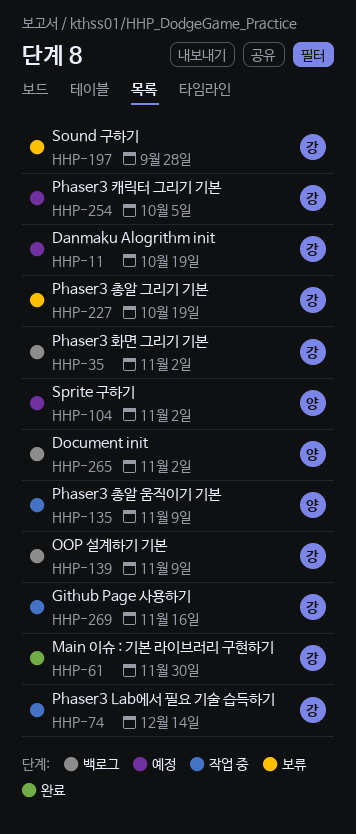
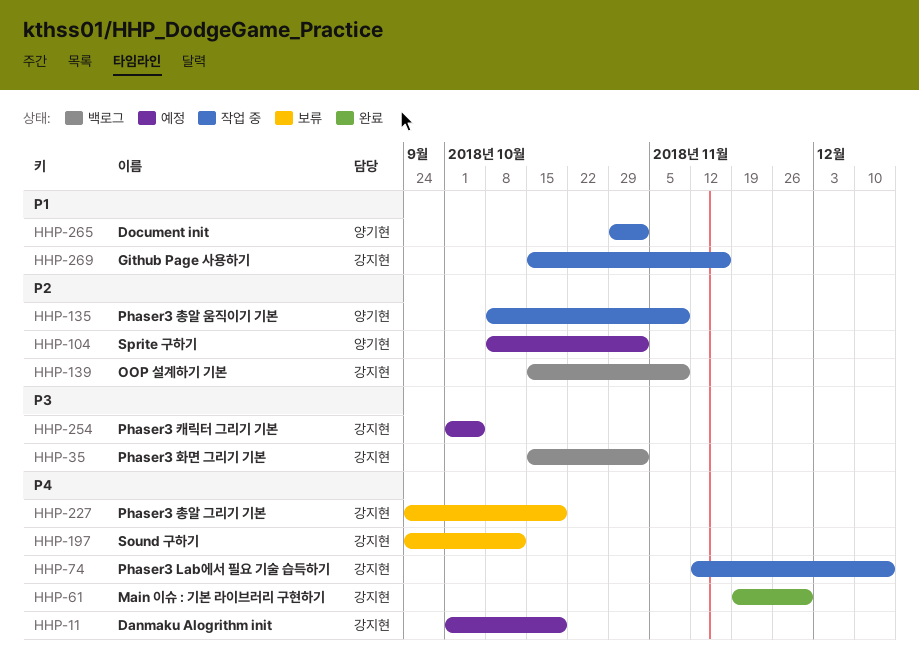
HHP-197, due: Sep 28 -> Oct 12
HHP-265, status: 백로그 -> 작업 중

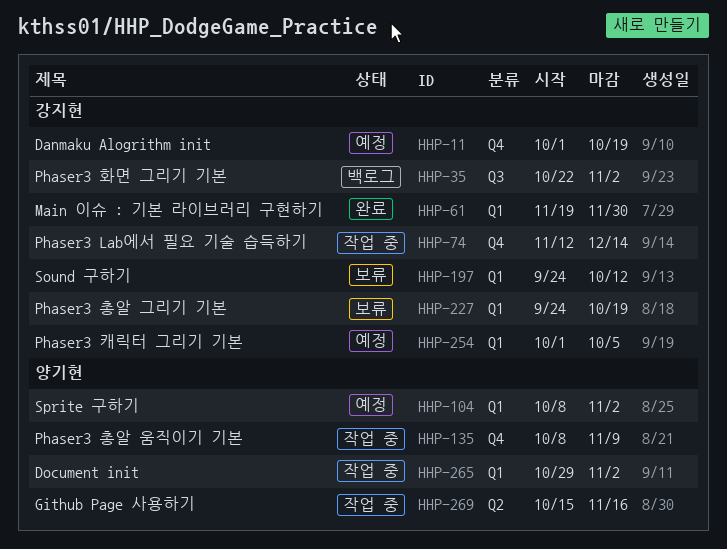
HHP-35, start: Oct 15 -> Oct 22
HHP-139: present -> none
HHP-269, owner: 강지현 -> 양기현

